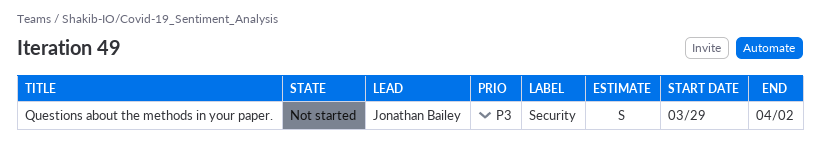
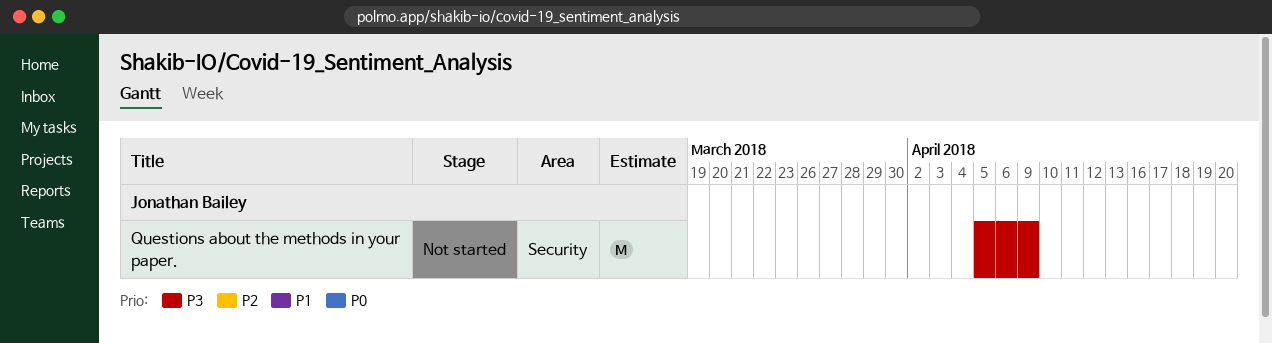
Questions about the methods in your paper., estimate: S -> M
Questions about the methods in your paper., start: Mar 29 -> Apr 5
Questions about the methods in your paper., due: Apr 2 -> Apr 9

